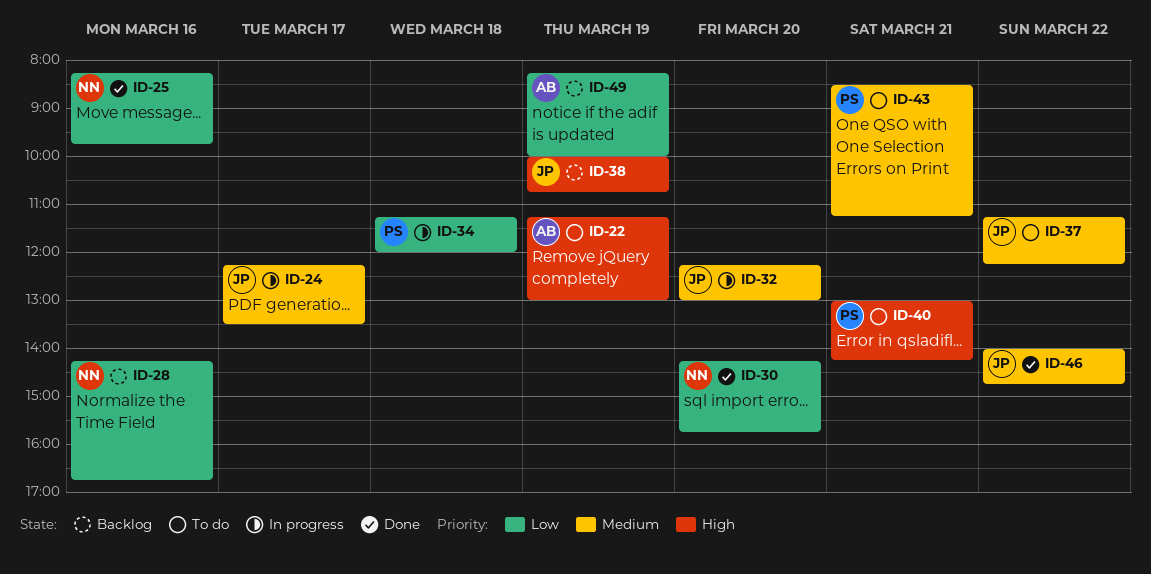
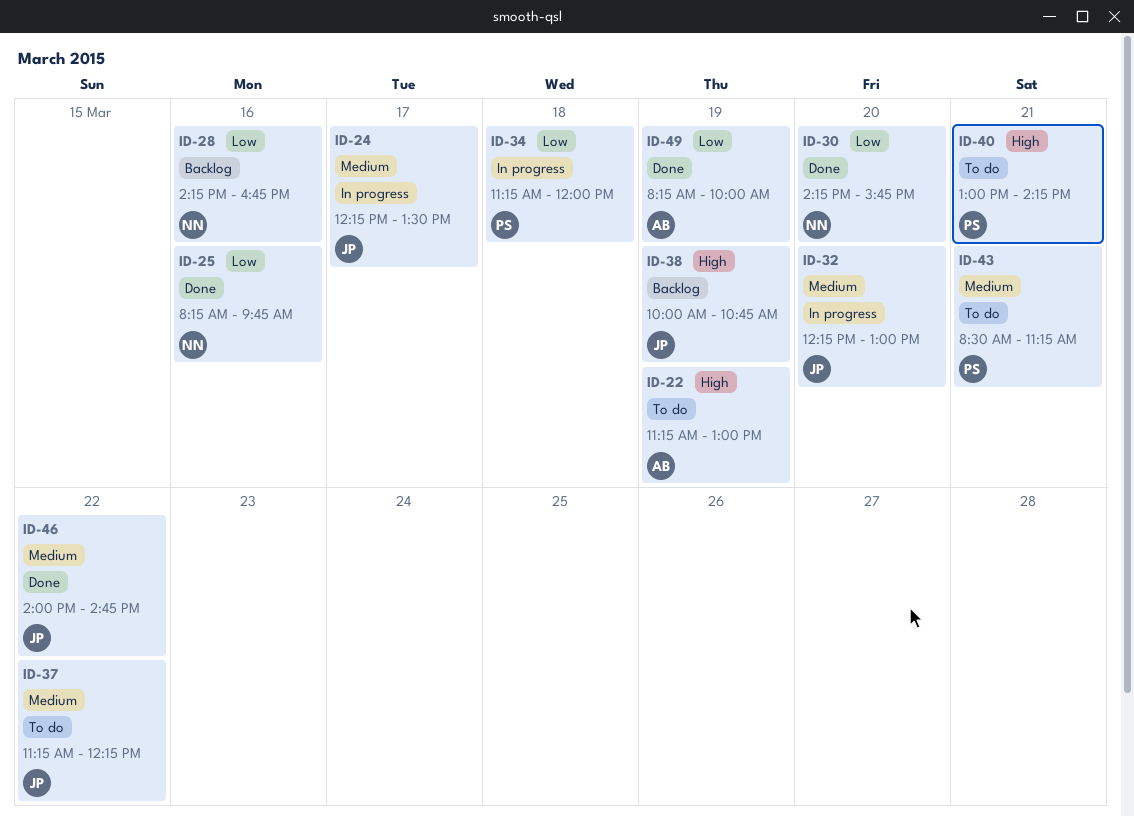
ID-49, status: Backlog -> Done

